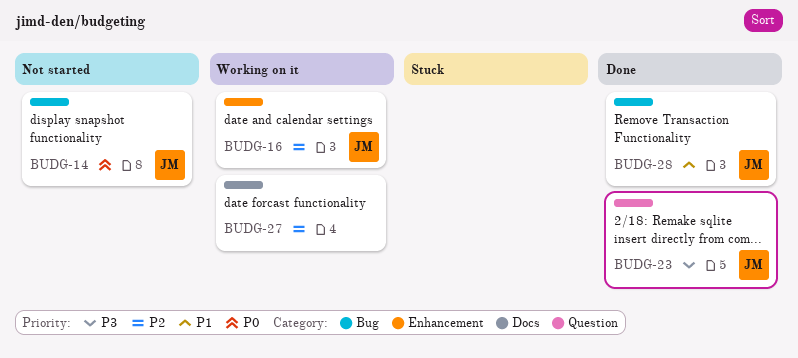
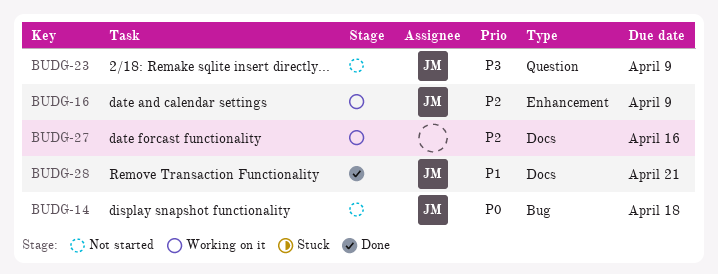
BUDG-23, status: Done -> Not started
BUDG-28, label: Bug -> Docs

